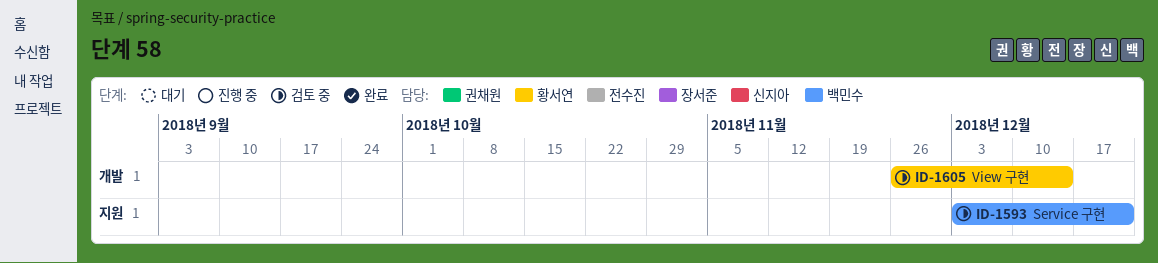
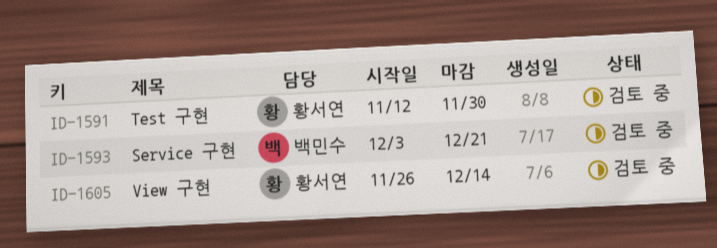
ID-1591: none -> present

